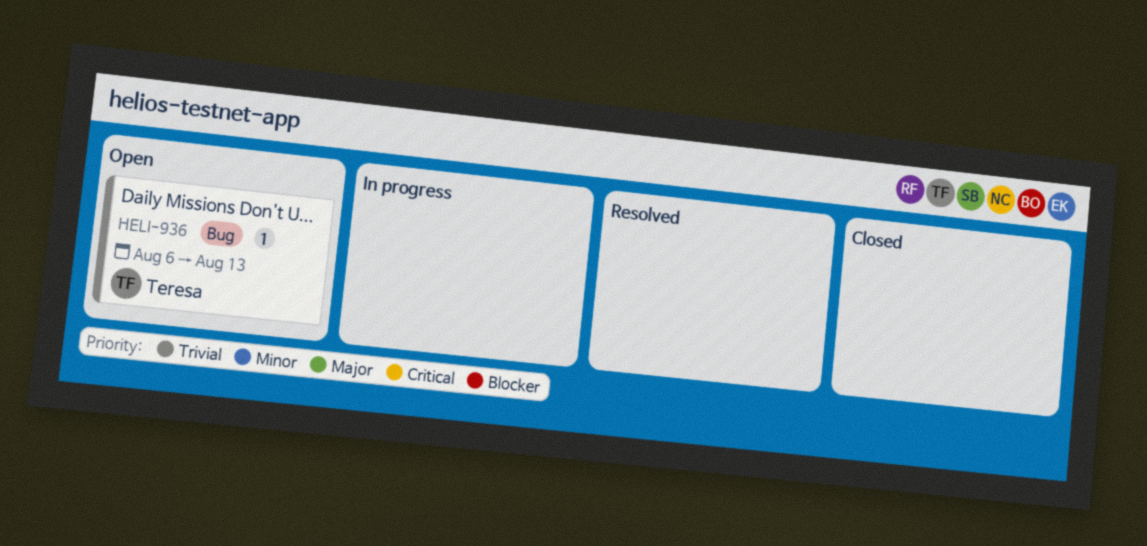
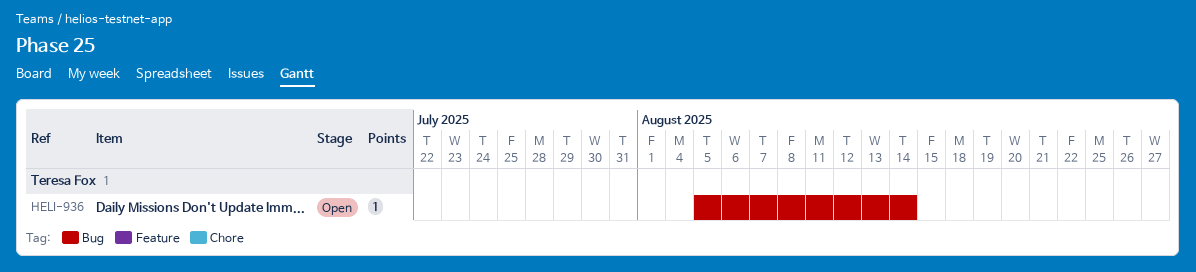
HELI-936, start: Aug 6 -> Aug 5
HELI-936, due: Aug 13 -> Aug 14

